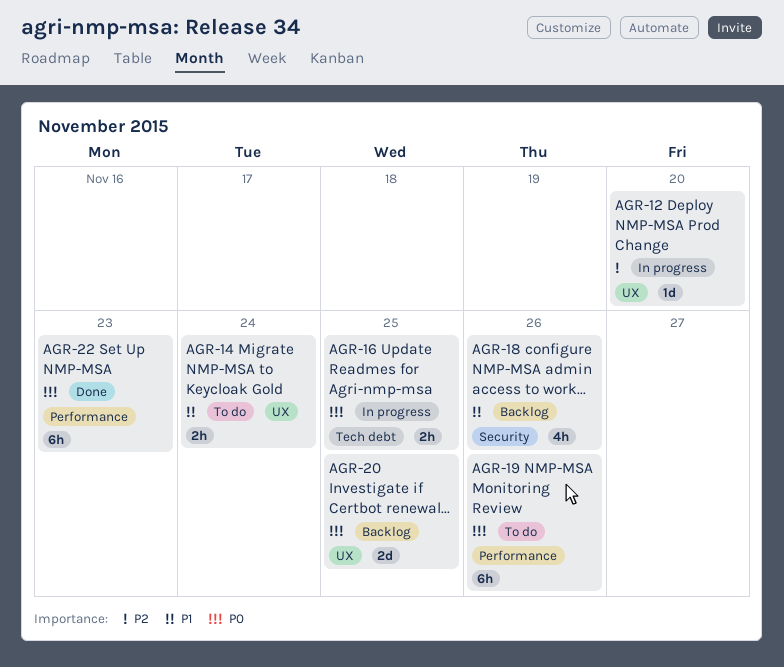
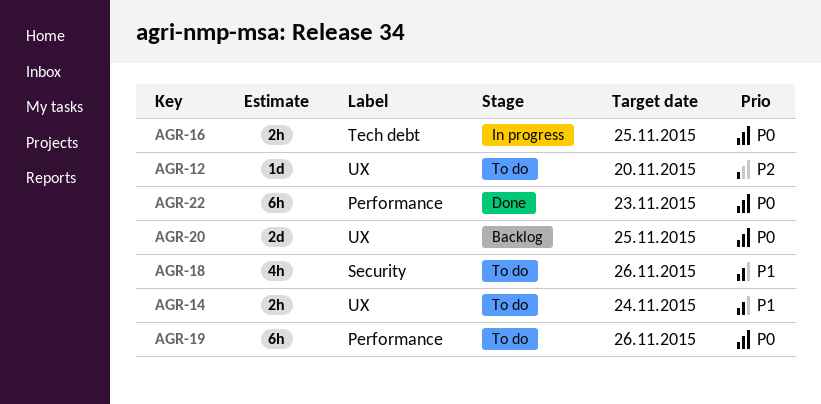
AGR-12, status: In progress -> To do
AGR-18, status: Backlog -> To do

